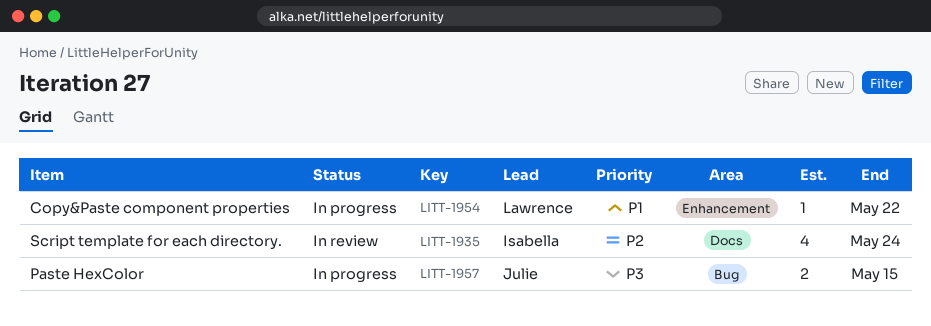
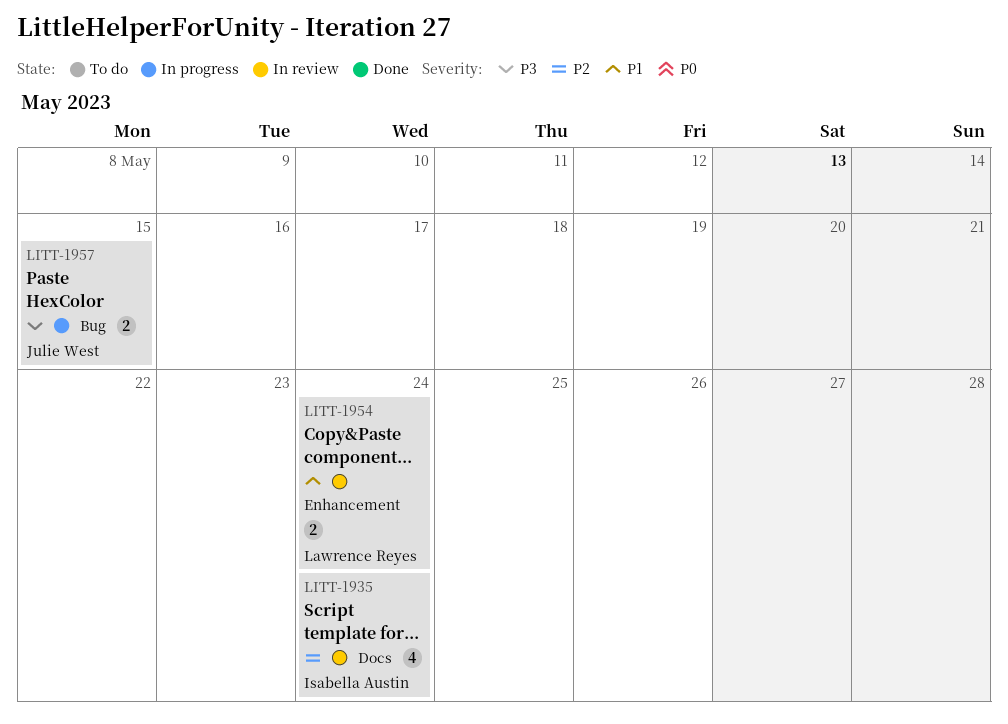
LITT-1954, status: In progress -> In review
LITT-1954, estimate: 1 -> 2
LITT-1954, due: May 22 -> May 24

